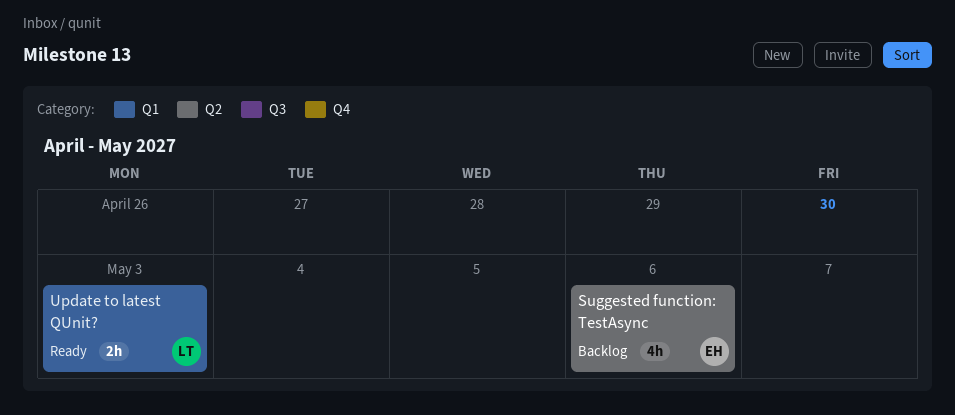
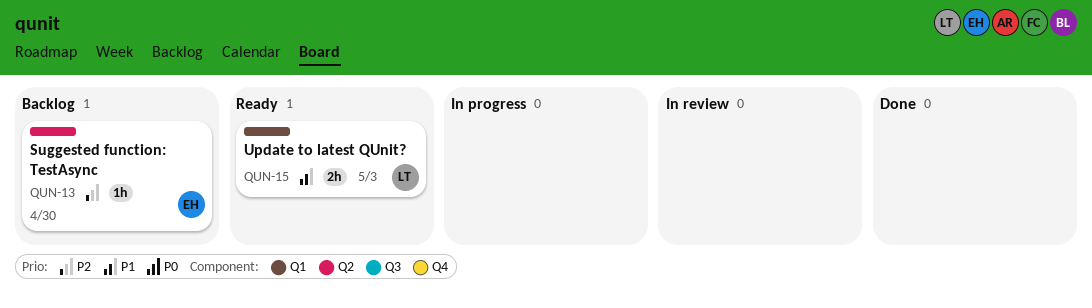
Suggested function: TestAsync, estimate: 4h -> 1h
Suggested function: TestAsync, due: May 6 -> Apr 30

